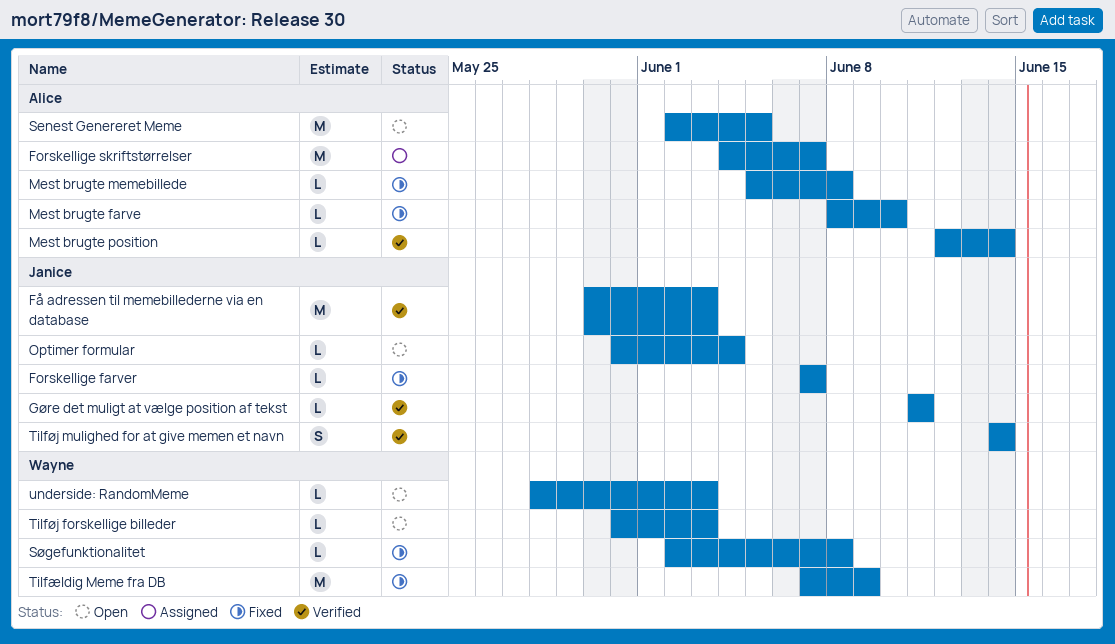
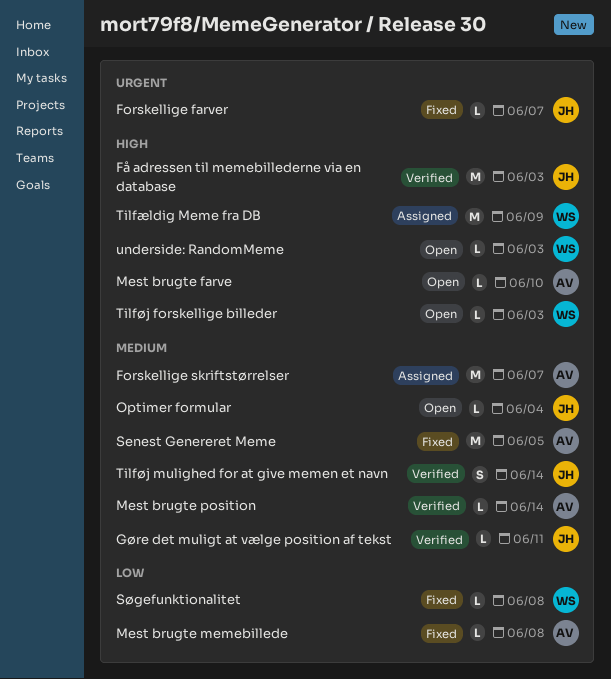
Mest brugte farve, status: Fixed -> Open
Senest Genereret Meme, status: Open -> Fixed
Tilfældig Meme fra DB, status: Fixed -> Assigned

